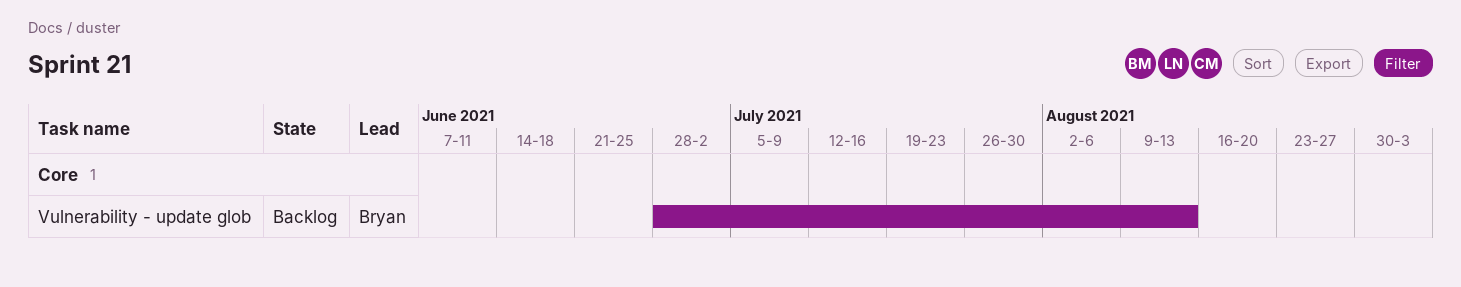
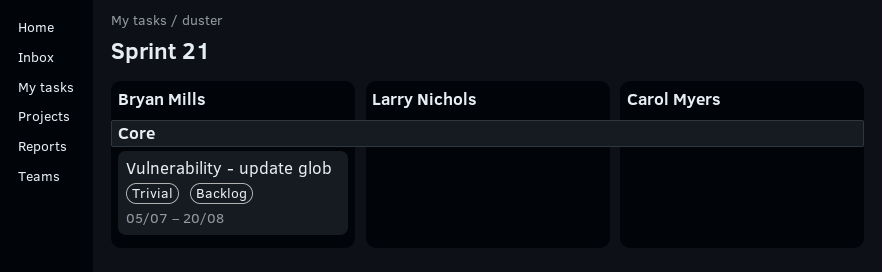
Vulnerability - update glob, start: Jun 28 -> Jul 5
Vulnerability - update glob, due: Aug 13 -> Aug 20

